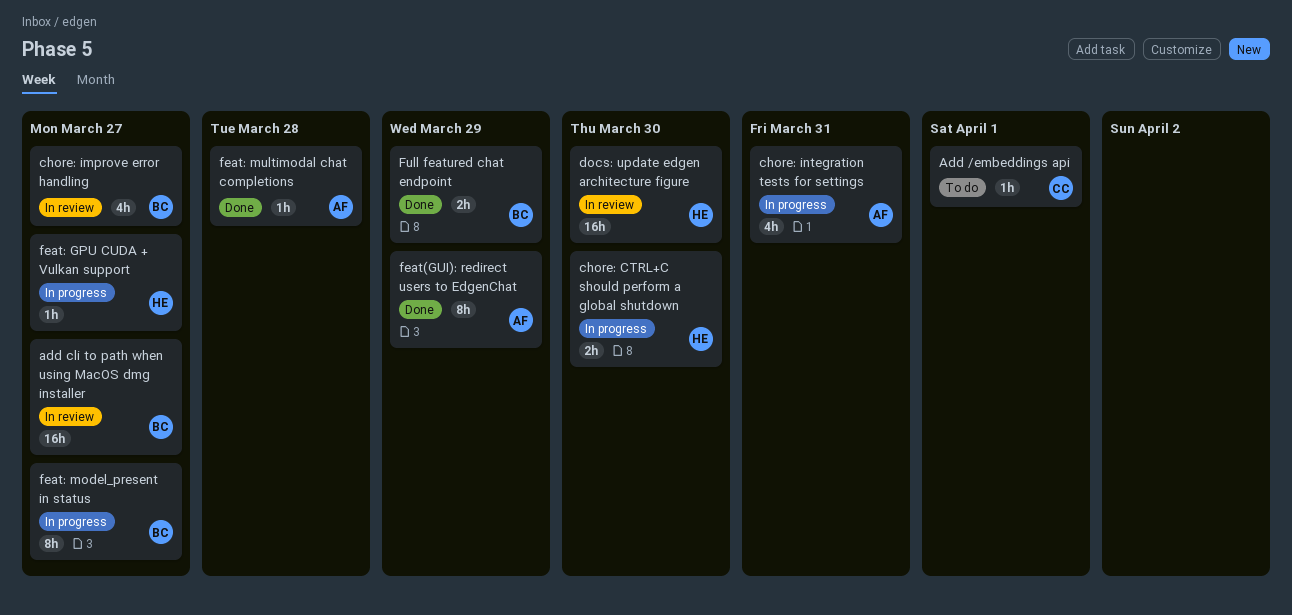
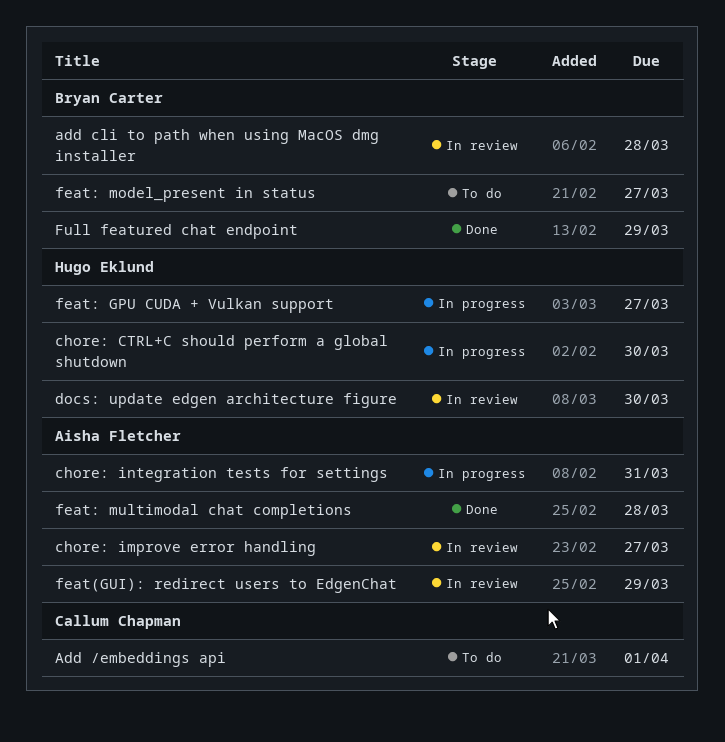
add cli to path when using MacOS dmg installer, due: Mar 27 -> Mar 28
chore: improve error handling, owner: Bryan Carter -> Aisha Fletcher
feat(GUI): redirect users to EdgenChat, status: Done -> In review
feat: model_present in status, status: In progress -> To do

